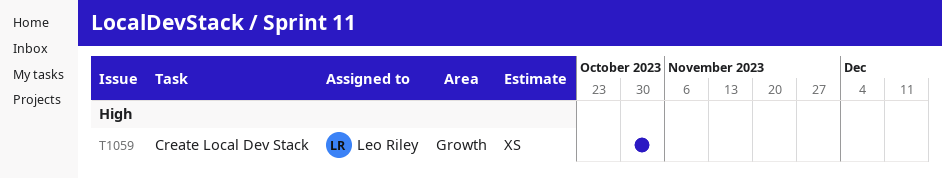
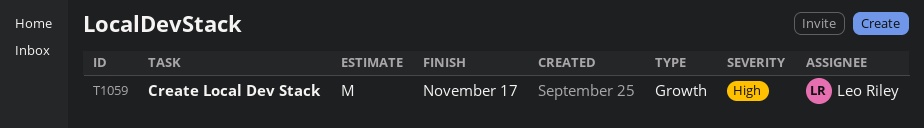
T1059, estimate: XS -> M
T1059, due: Nov 3 -> Nov 17

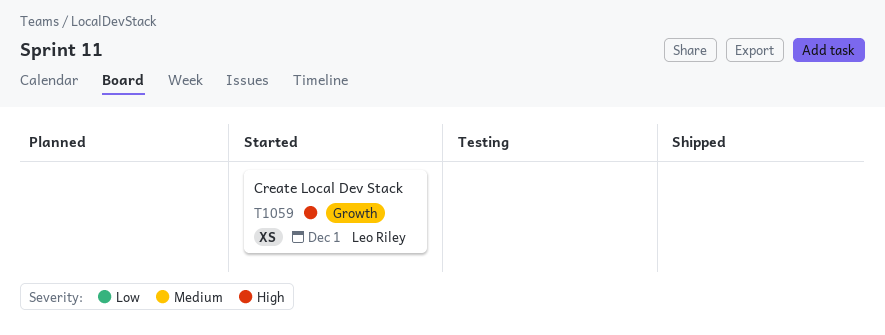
T1059, estimate: M -> XS
T1059, due: Nov 17 -> Dec 1

